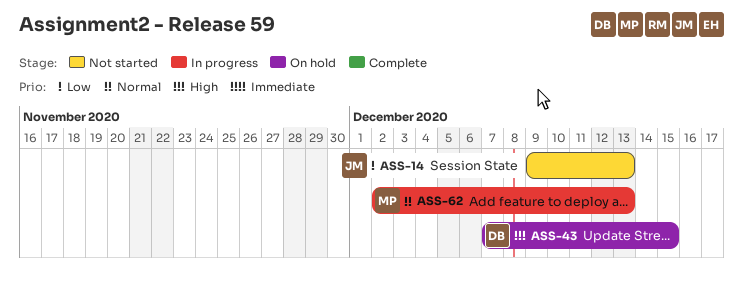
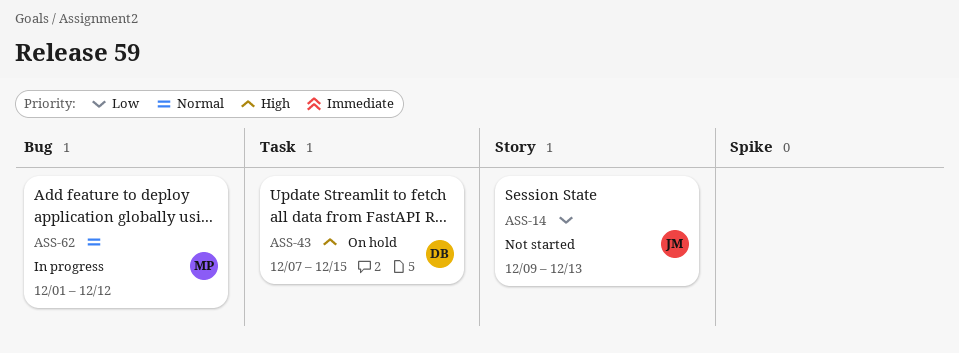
ASS-62, start: Dec 2 -> Dec 1
ASS-62, due: Dec 13 -> Dec 12

